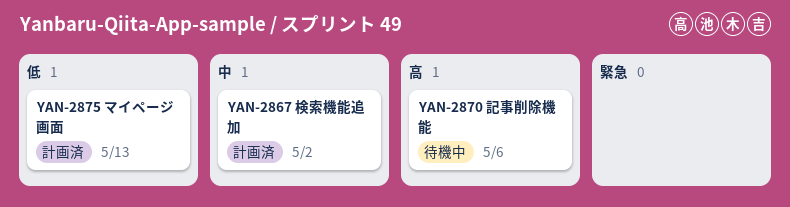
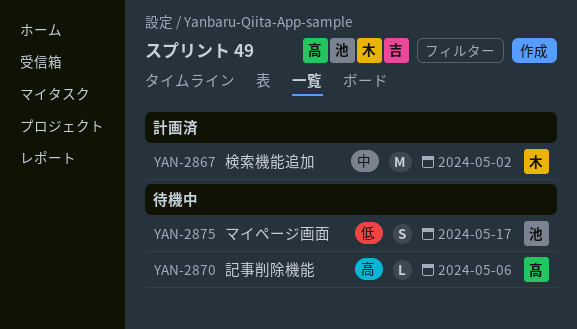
YAN-2875, status: 計画済 -> 待機中
YAN-2875, due: May 13 -> May 17

